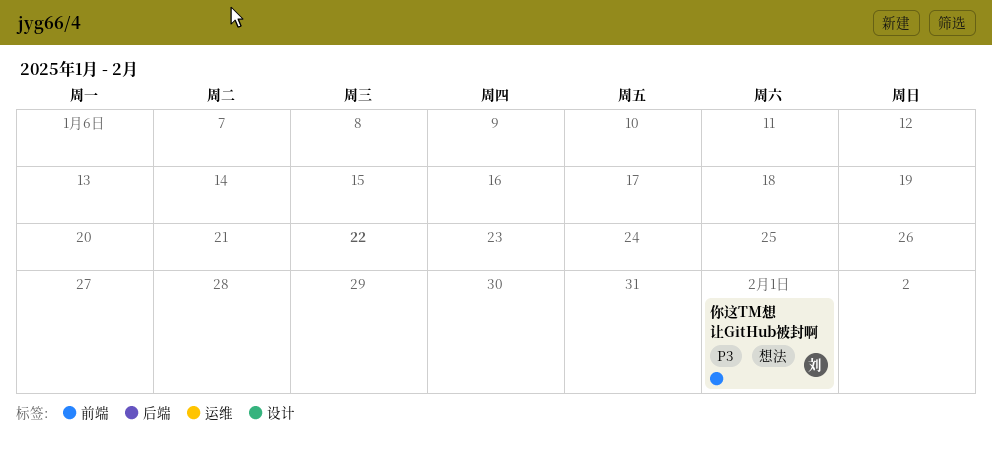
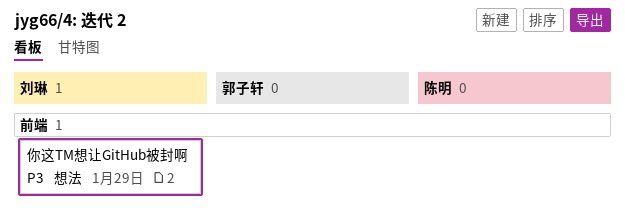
你这TM想让GitHub被封啊, due: Feb 1 -> Jan 29

